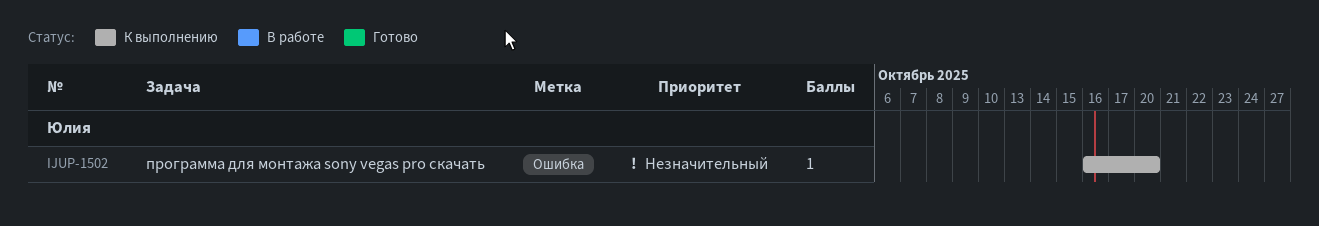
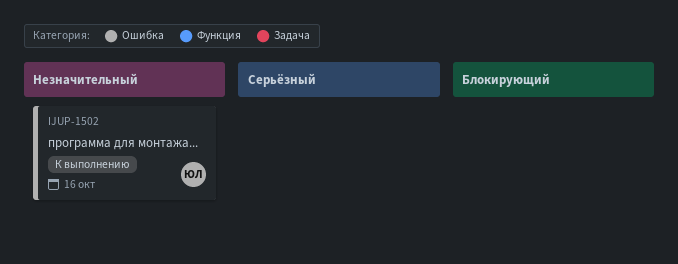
IJUP-1502, due: Oct 20 -> Oct 16

